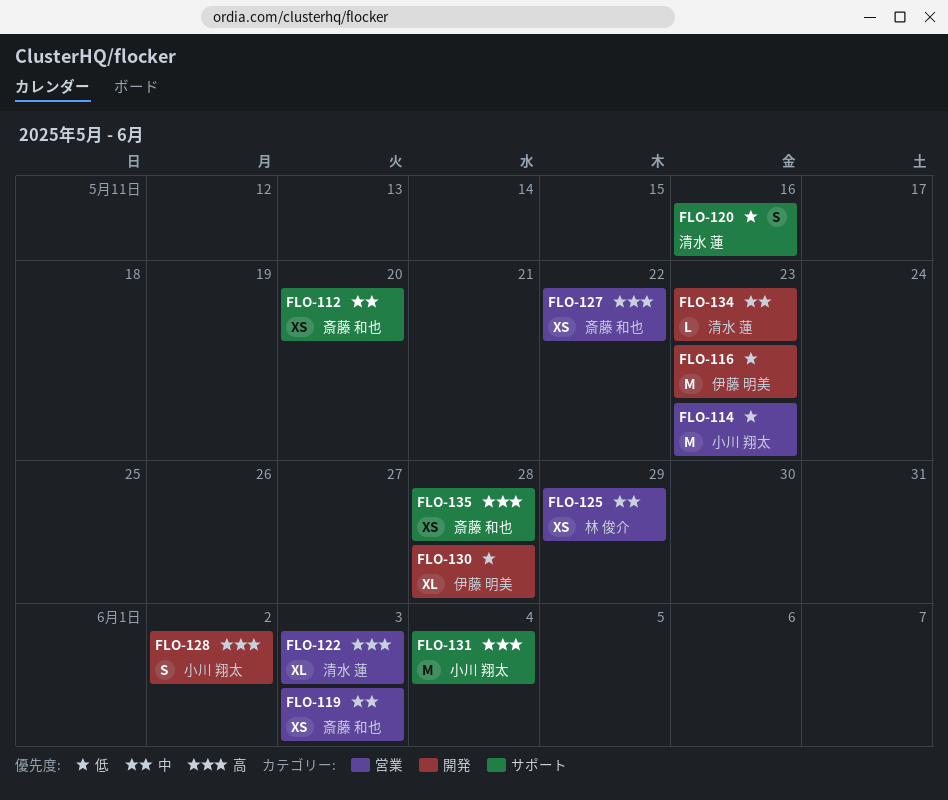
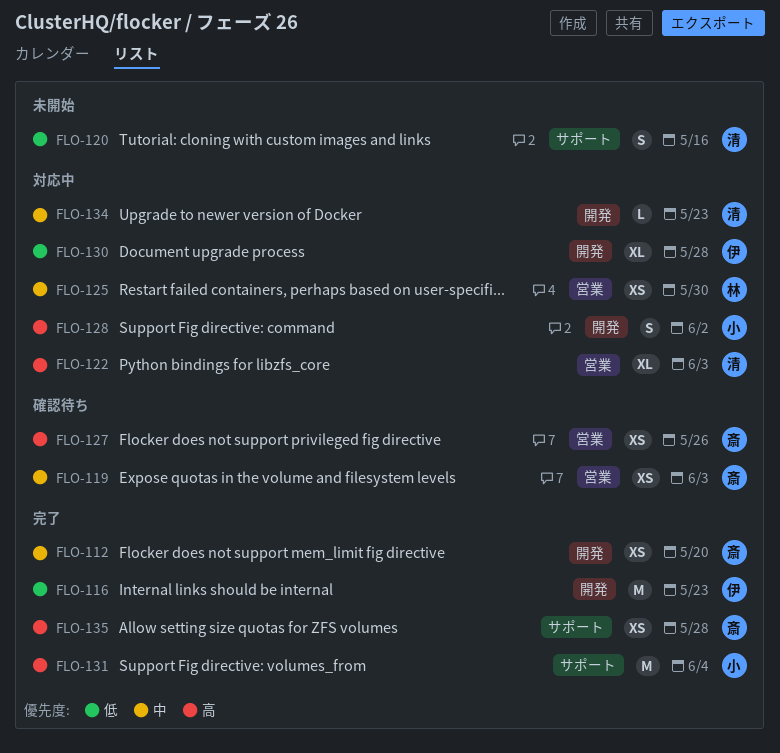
FLO-112, label: サポート -> 開発
FLO-114: present -> none
FLO-125, due: May 29 -> May 30
FLO-127, due: May 22 -> May 26

